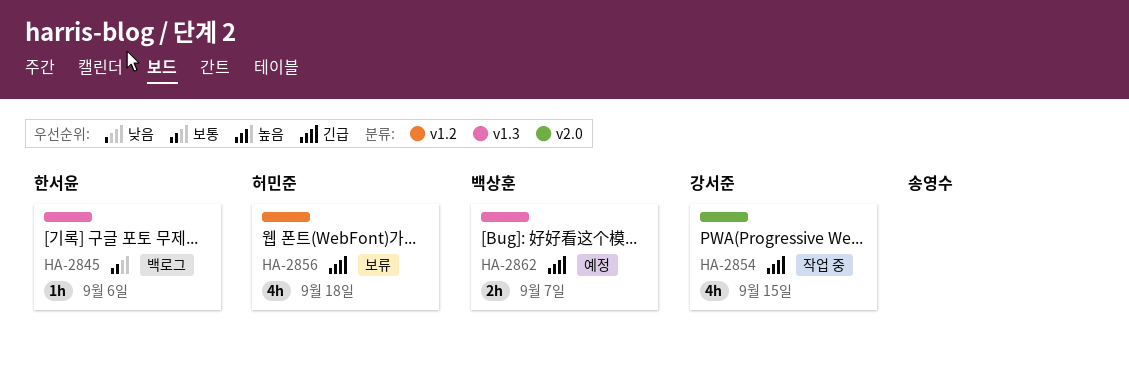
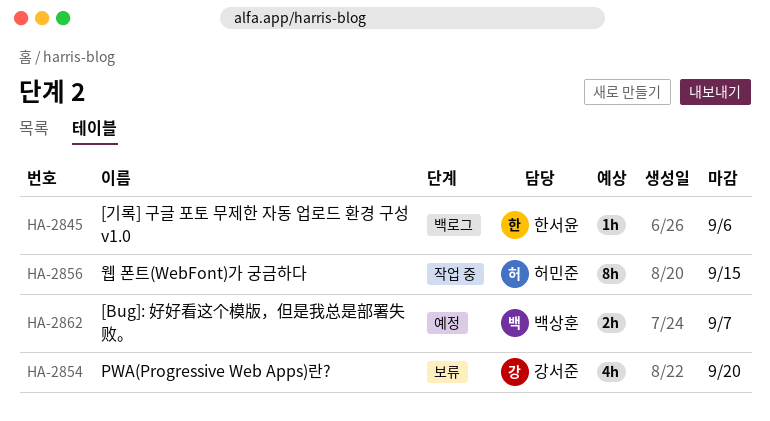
HA-2854, status: 작업 중 -> 보류
HA-2854, due: Sep 15 -> Sep 20
HA-2856, status: 보류 -> 작업 중
HA-2856, estimate: 4h -> 8h
HA-2856, due: Sep 18 -> Sep 15

